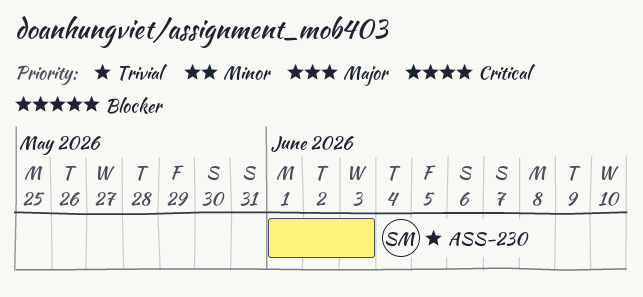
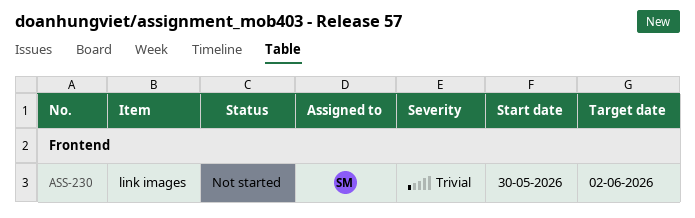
ASS-230, start: Jun 1 -> May 30
ASS-230, due: Jun 3 -> Jun 2

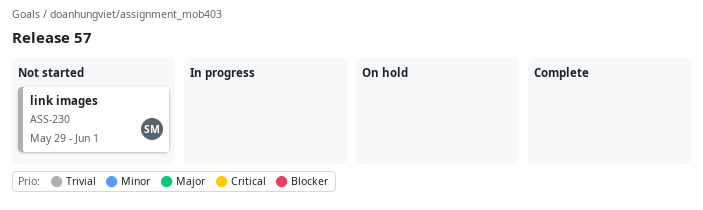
ASS-230, start: May 30 -> May 29
ASS-230, due: Jun 2 -> Jun 1

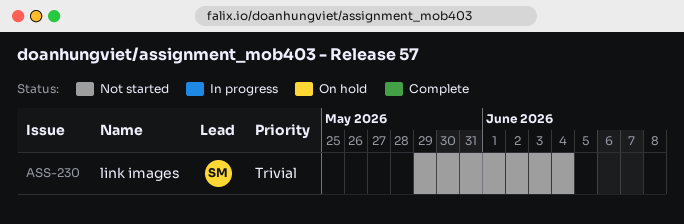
ASS-230, due: Jun 1 -> Jun 4

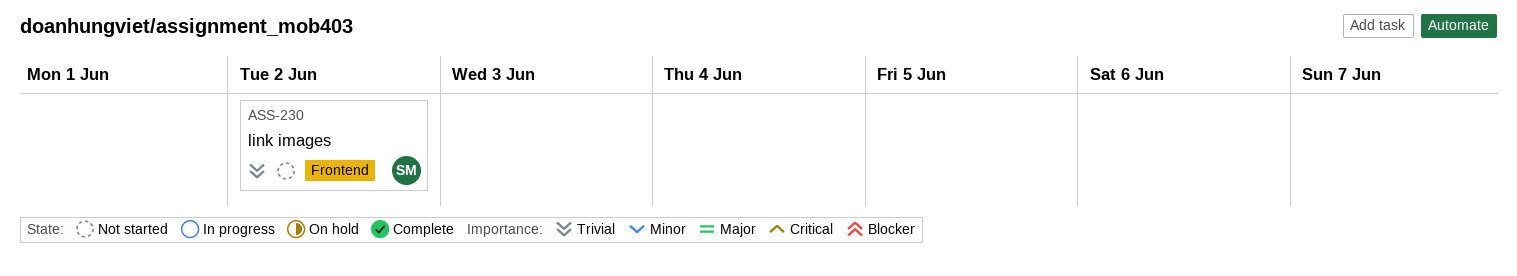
ASS-230, due: Jun 4 -> Jun 2

